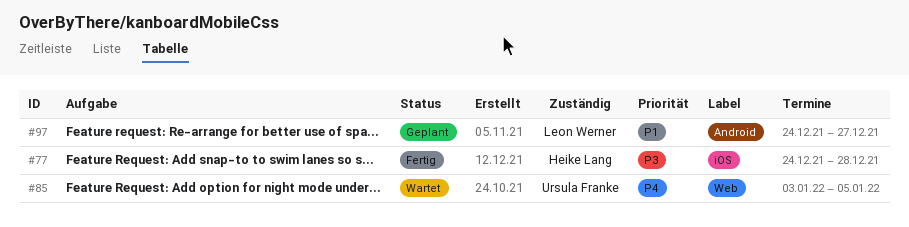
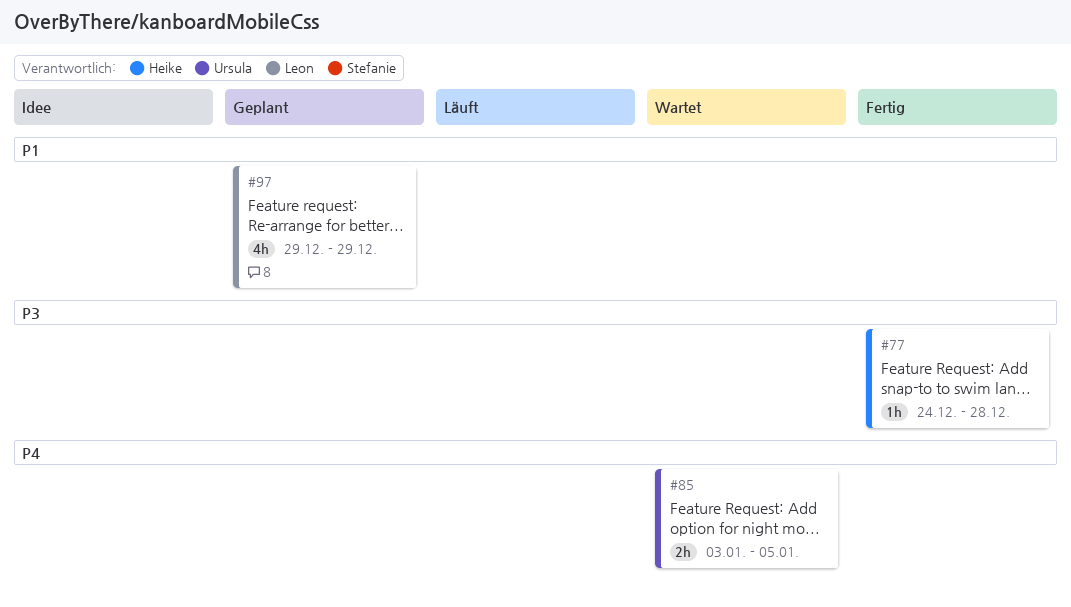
#97, start: Dec 24 -> Dec 29
#97, due: Dec 27 -> Dec 29

